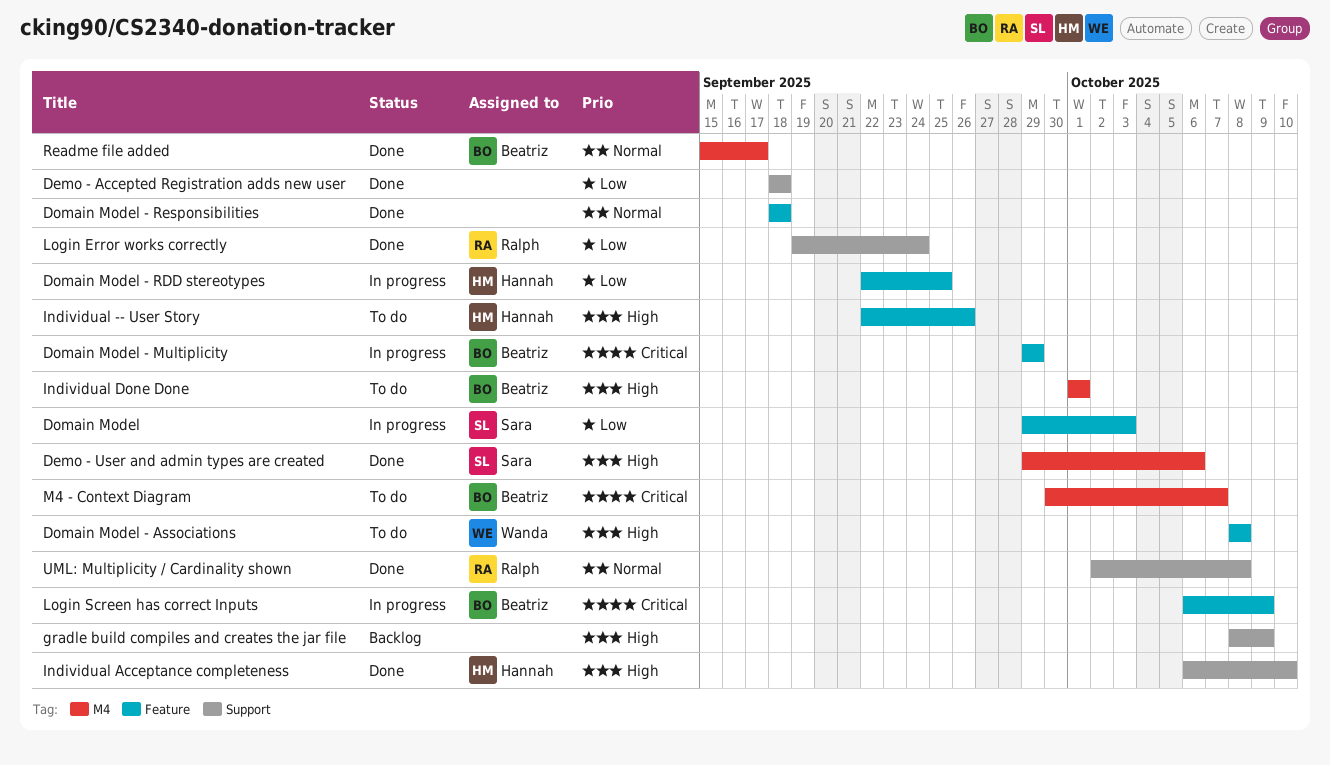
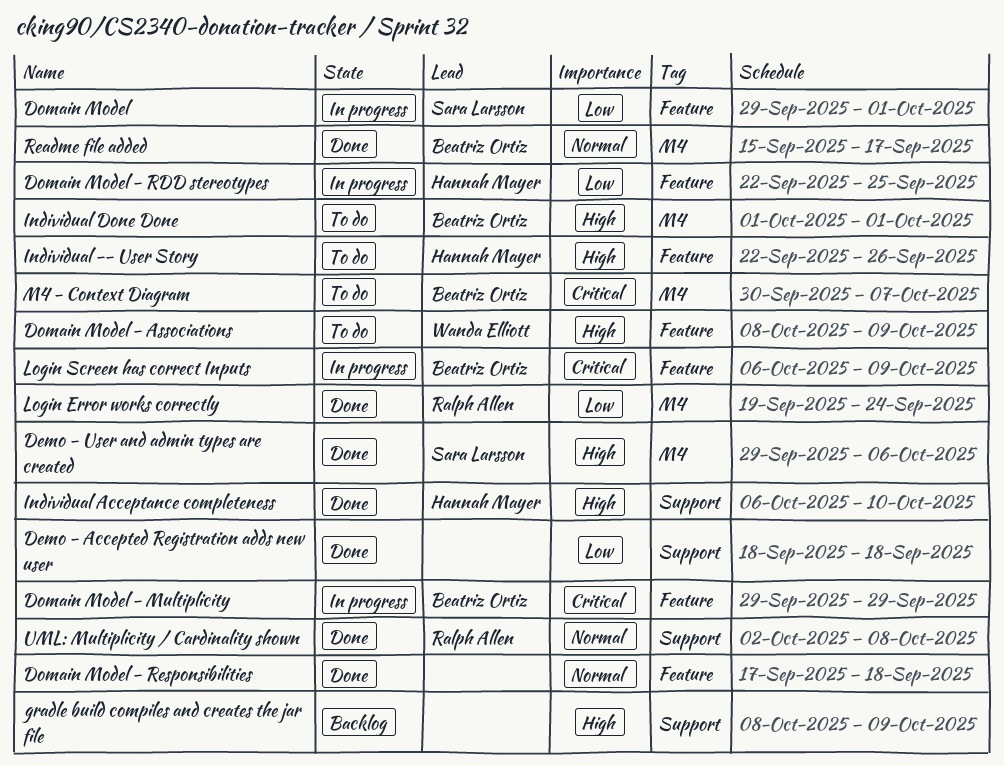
Domain Model, due: Oct 3 -> Oct 1
Domain Model - Associations, due: Oct 8 -> Oct 9
Domain Model - Responsibilities, start: Sep 18 -> Sep 17
Login Error works correctly, label: Support -> M4

